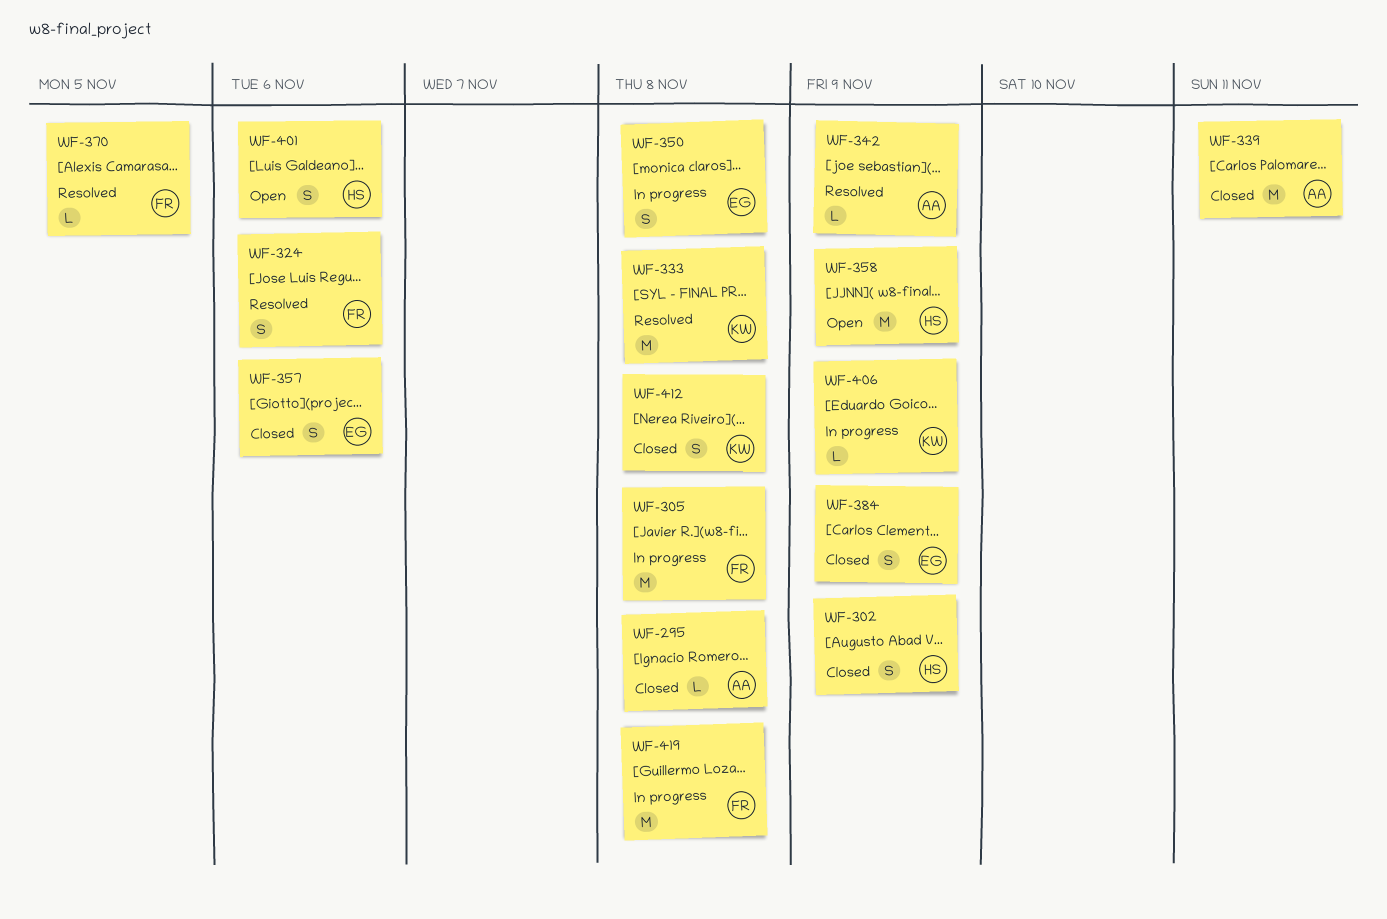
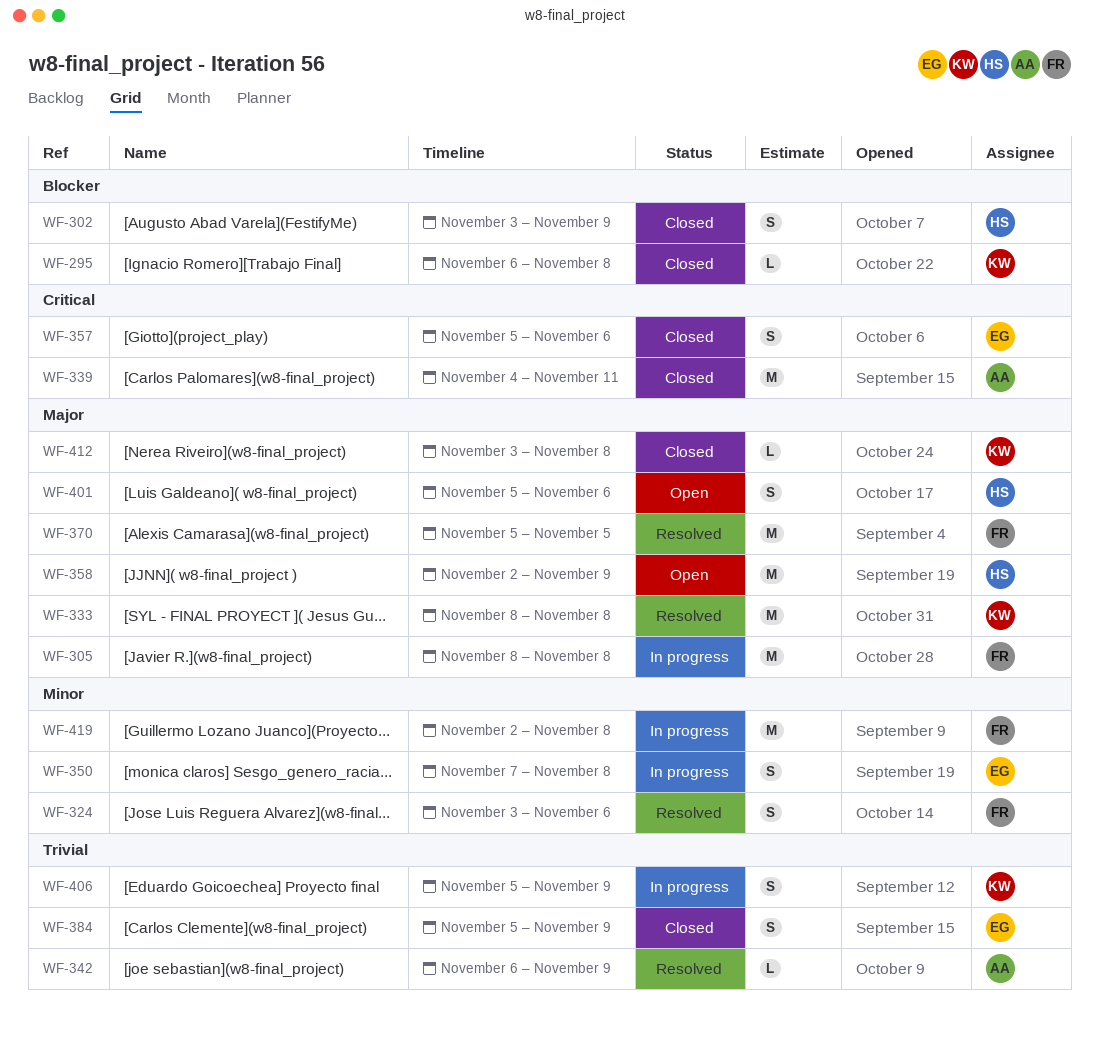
WF-295, owner: AA -> KW
WF-370, estimate: L -> M
WF-406, estimate: L -> S
WF-412, estimate: S -> L

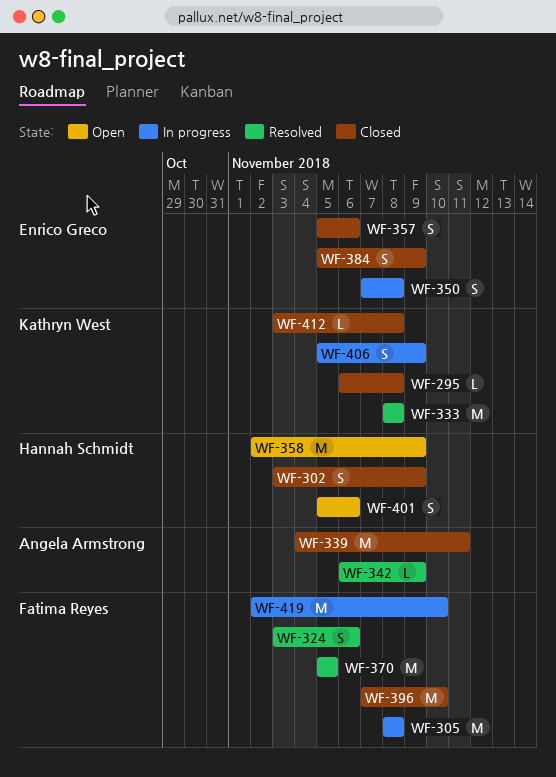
WF-396: none -> present
WF-419, due: Nov 8 -> Nov 10

